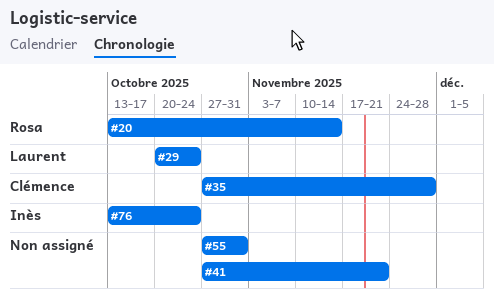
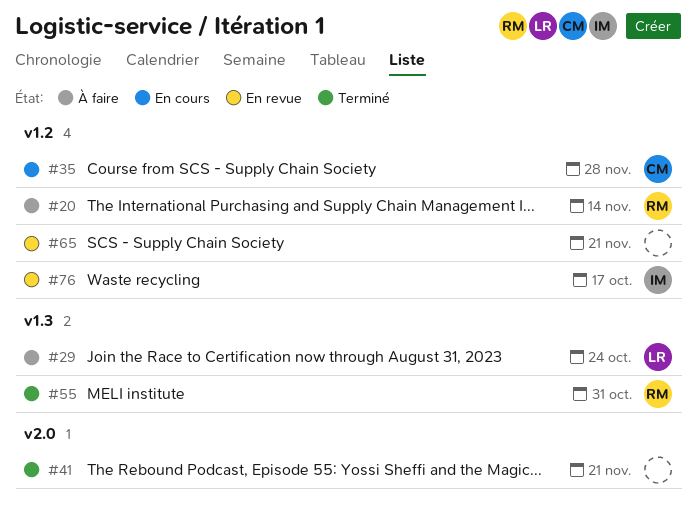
#55, owner: none -> Rosa
#65: none -> present
#76, due: Oct 24 -> Oct 17

